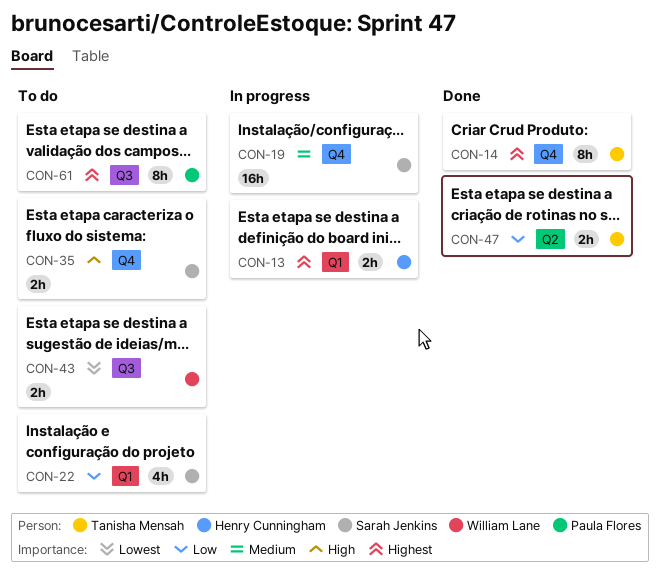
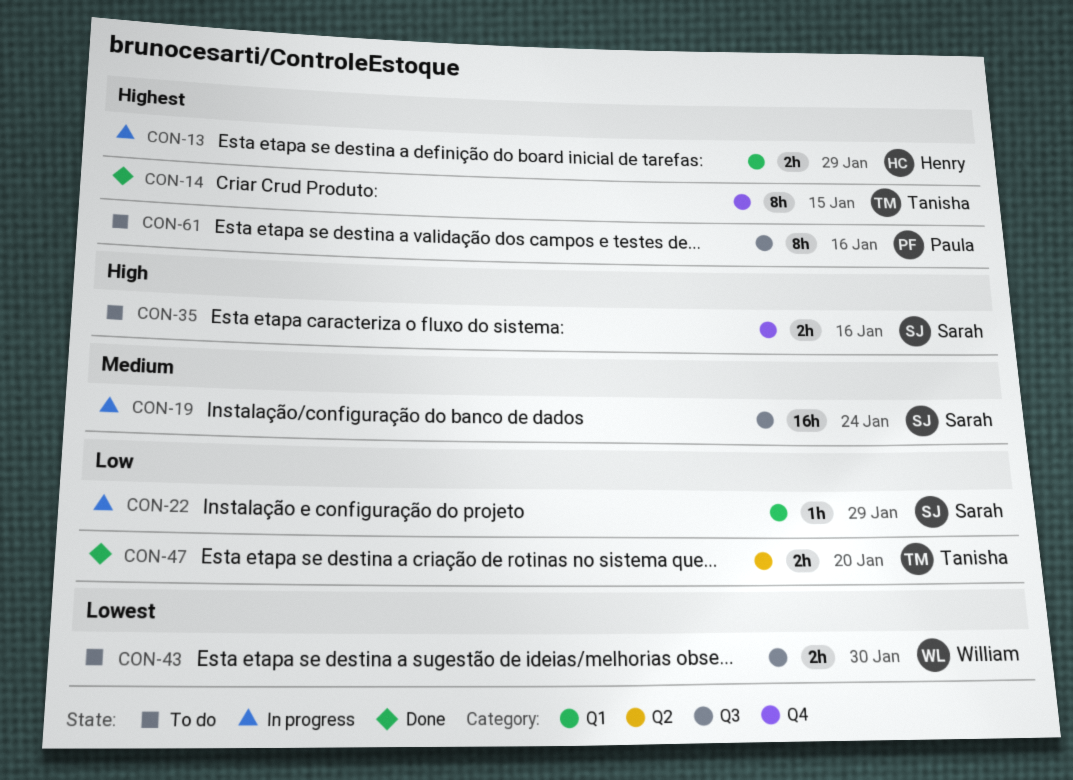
CON-19, label: Q4 -> Q3
CON-22, status: To do -> In progress
CON-22, estimate: 4h -> 1h

